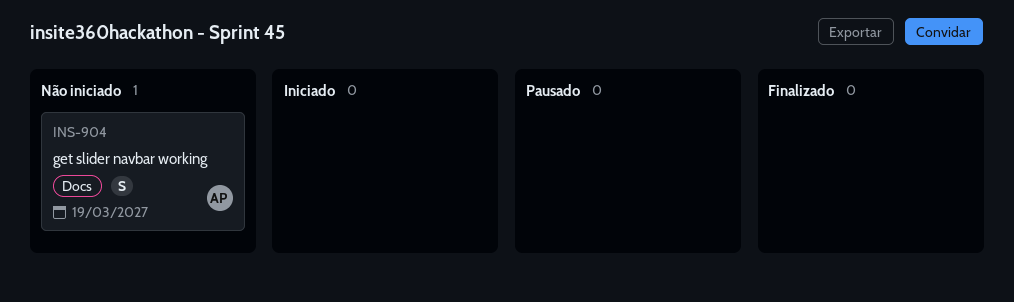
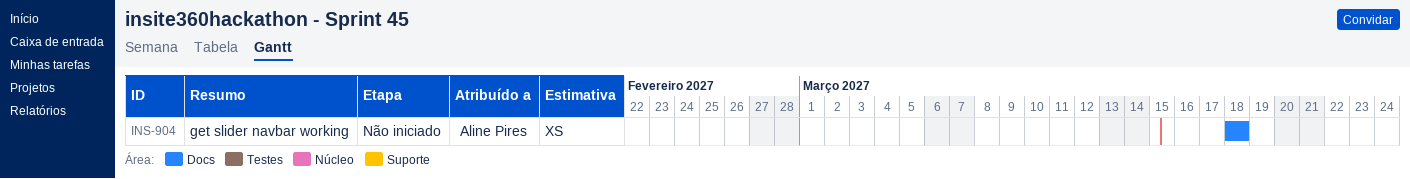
INS-904, estimate: S -> XS
INS-904, due: Mar 19 -> Mar 18

